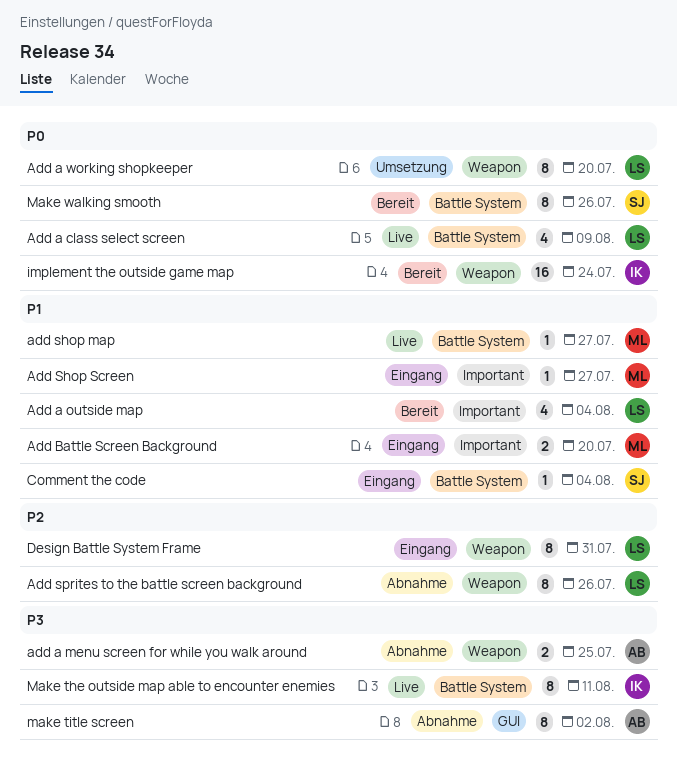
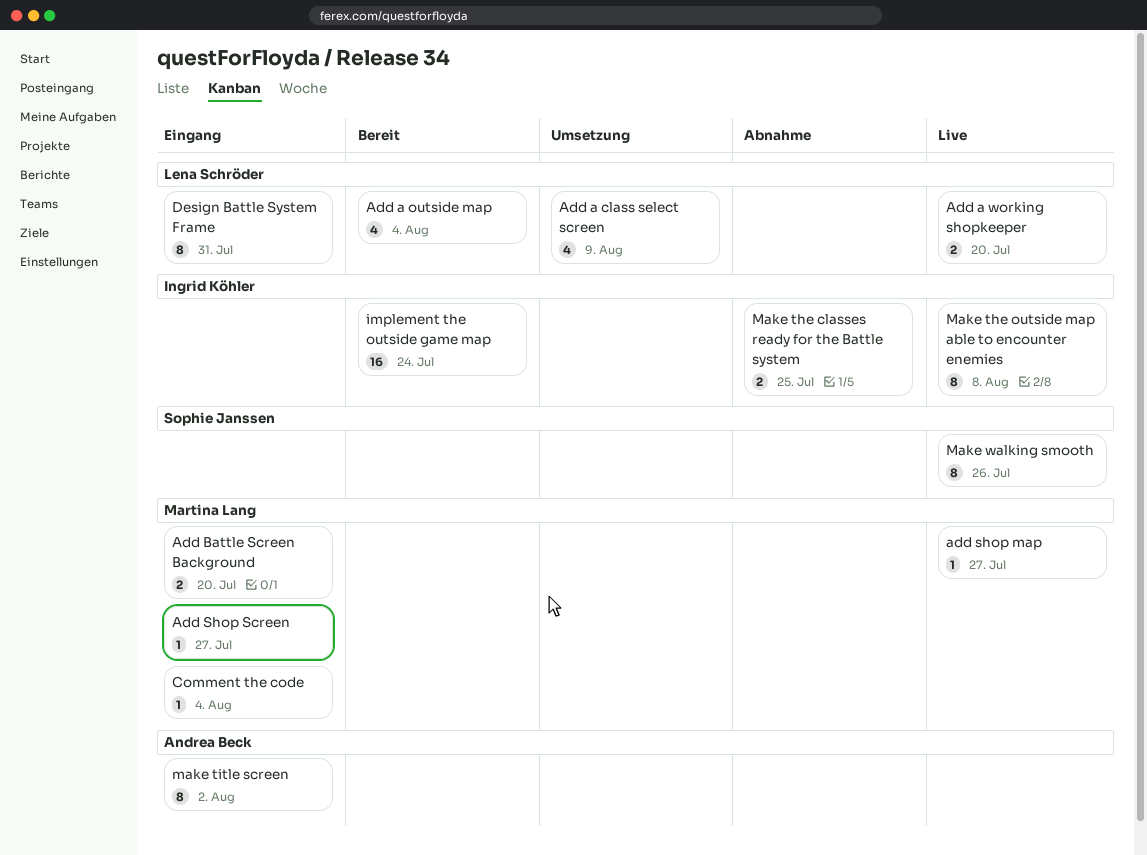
Add a class select screen, status: Live -> Umsetzung
add a menu screen for while you walk around: present -> none
Add a working shopkeeper, status: Umsetzung -> Live
Add a working shopkeeper, estimate: 8 -> 2
Add sprites to the battle screen background: present -> none
Comment the code, owner: Sophie Janssen -> Martina Lang
Make the classes ready for the Battle system: none -> present
Make the outside map able to encounter enemies, due: Aug 11 -> Aug 8
make title screen, status: Abnahme -> Eingang
Make walking smooth, status: Bereit -> Live

